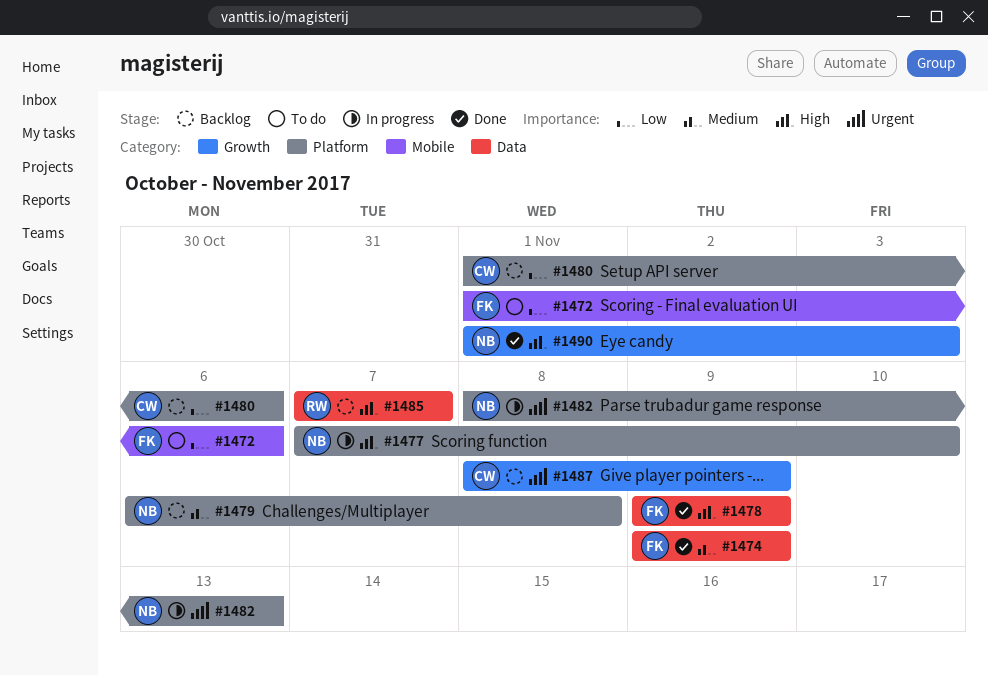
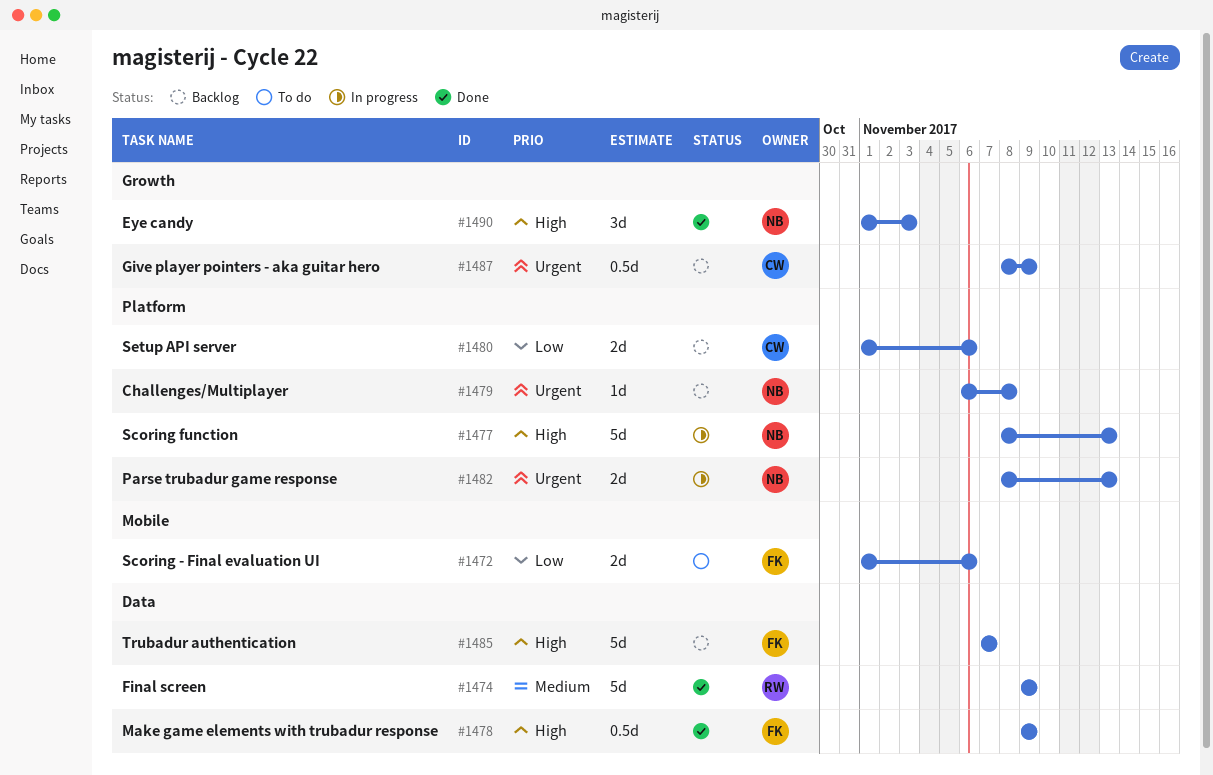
#1474, owner: FK -> RW
#1477, start: Nov 7 -> Nov 8
#1477, due: Nov 10 -> Nov 13
#1479, priority: Medium -> Urgent
#1485, owner: RW -> FK

